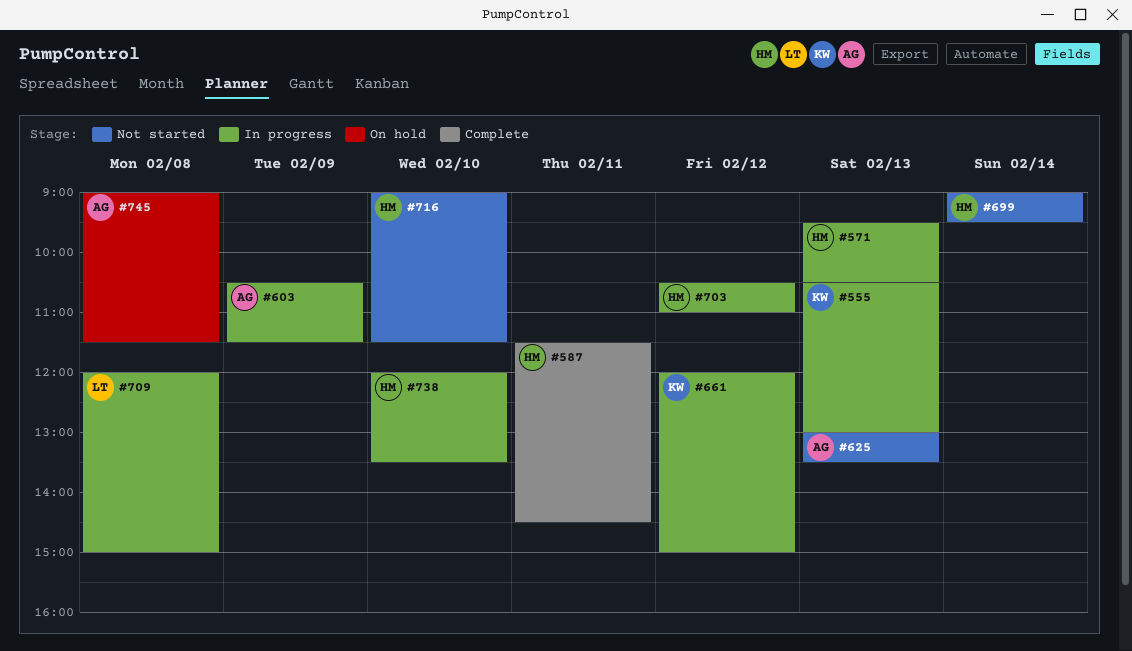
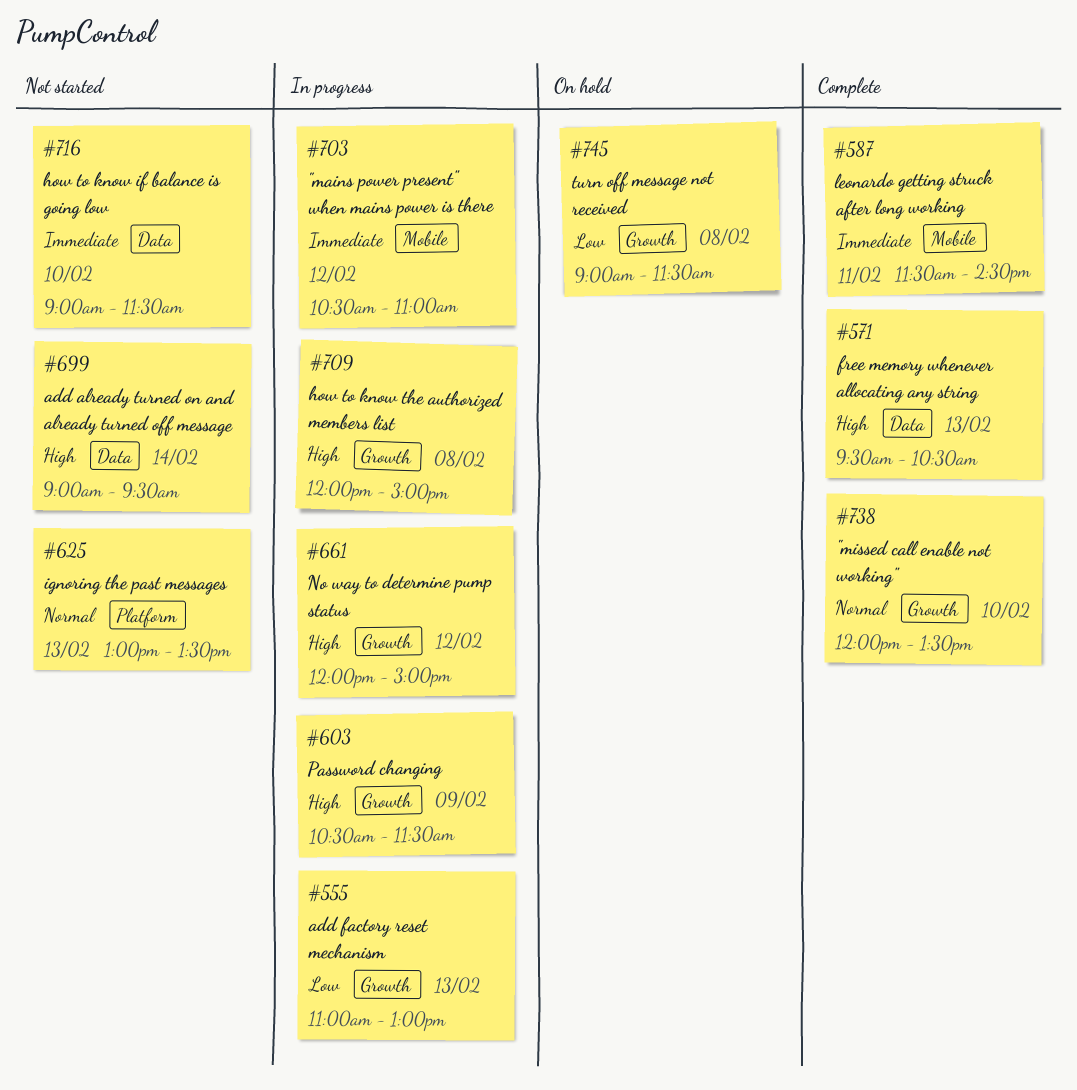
#555, begins: 10:30 -> 11:00
#571, status: In progress -> Complete
#738, status: In progress -> Complete

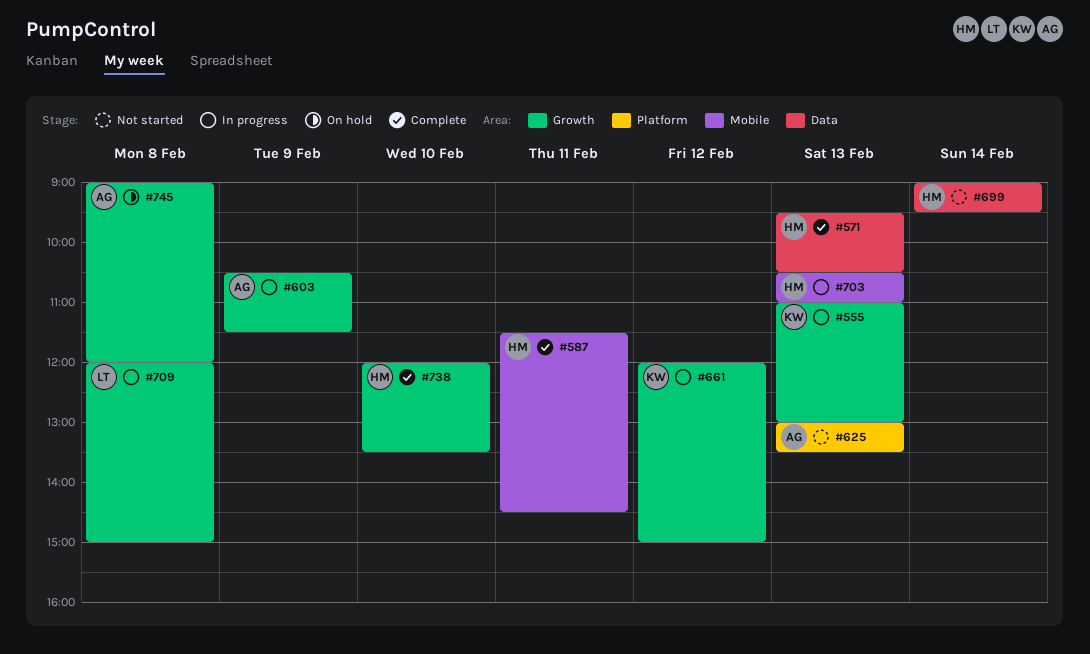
#703, day: Feb 12 -> Feb 13
#716: present -> none
#745, ends: 11:30 -> 12:00

